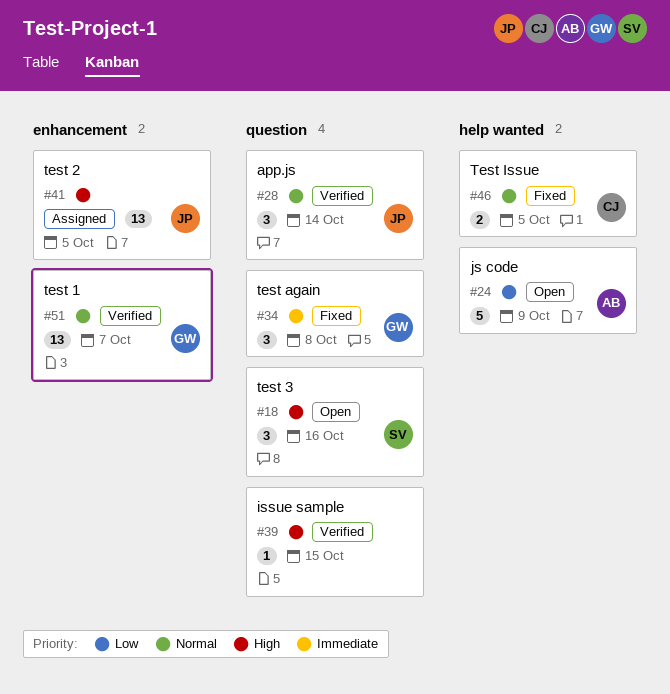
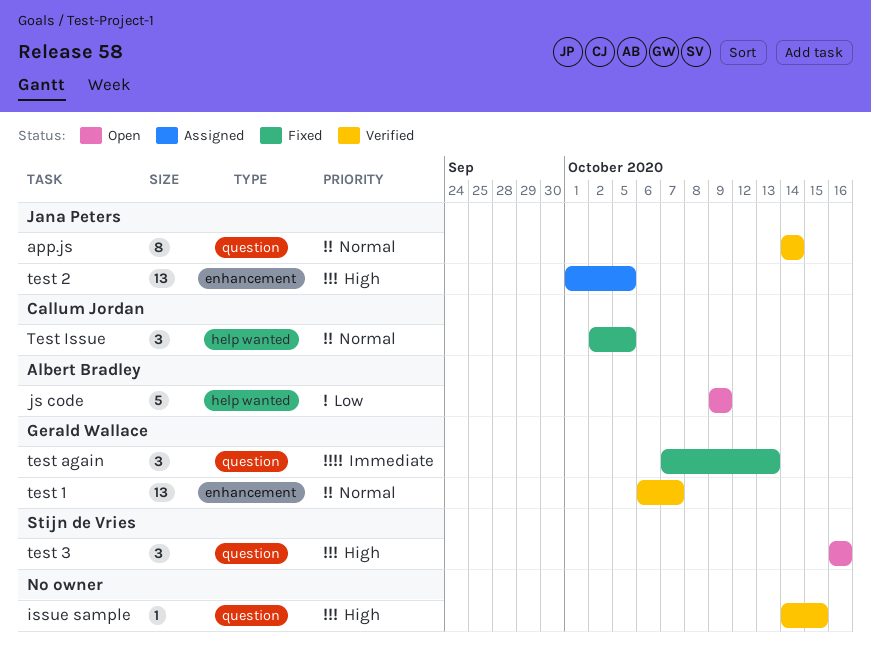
app.js, estimate: 3 -> 8
test again, due: Oct 8 -> Oct 13
Test Issue, estimate: 2 -> 3

